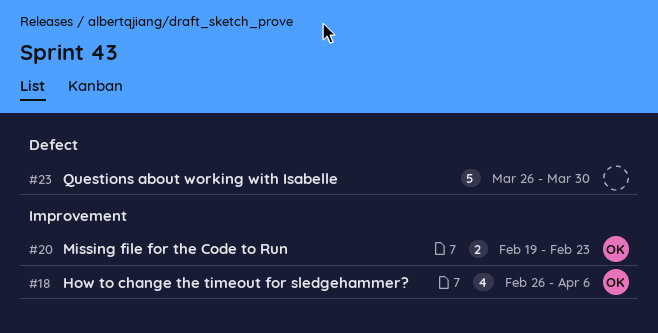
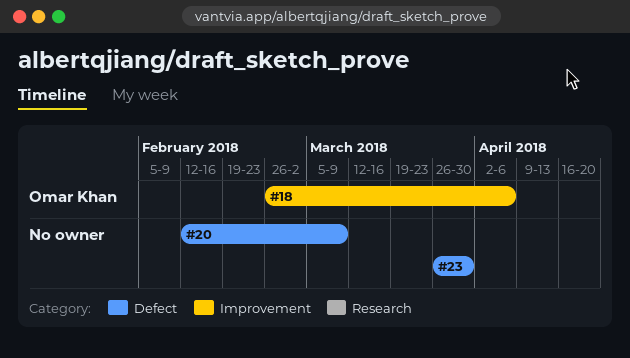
#20, owner: Omar Khan -> none
#20, label: Improvement -> Defect
#20, start: Feb 19 -> Feb 12
#20, due: Feb 23 -> Mar 9

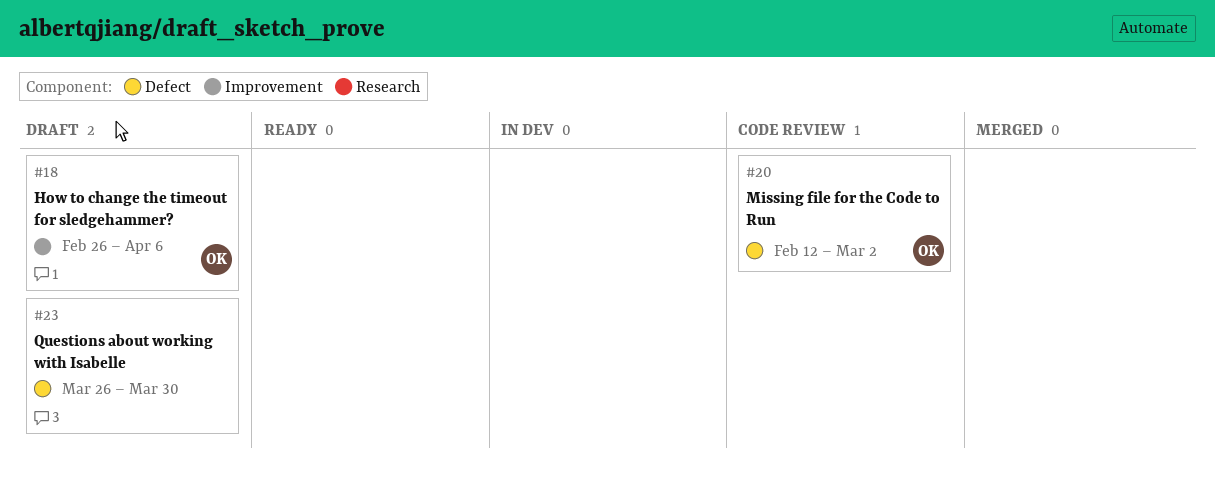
#20, owner: none -> Omar Khan
#20, due: Mar 9 -> Mar 2

